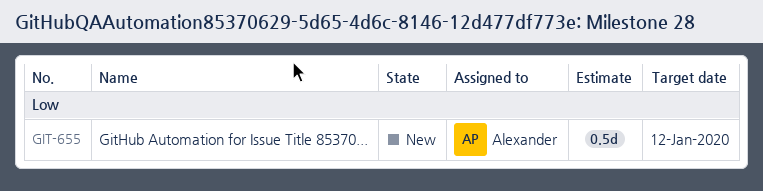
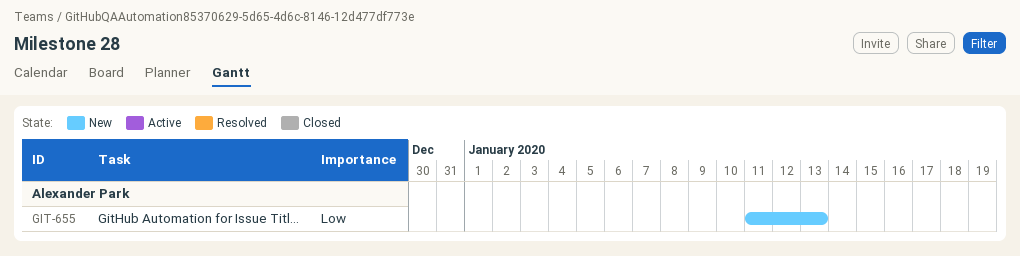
GIT-655, due: Jan 12 -> Jan 13

